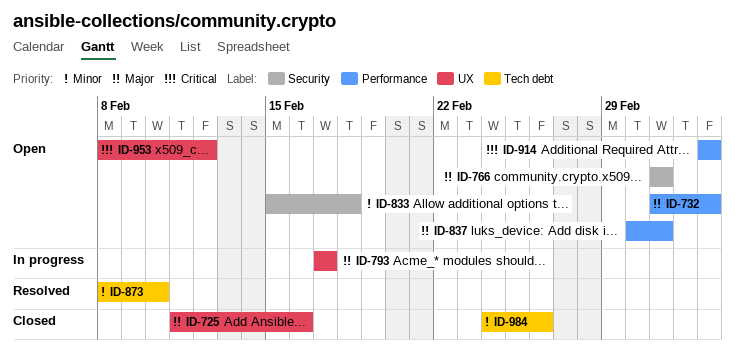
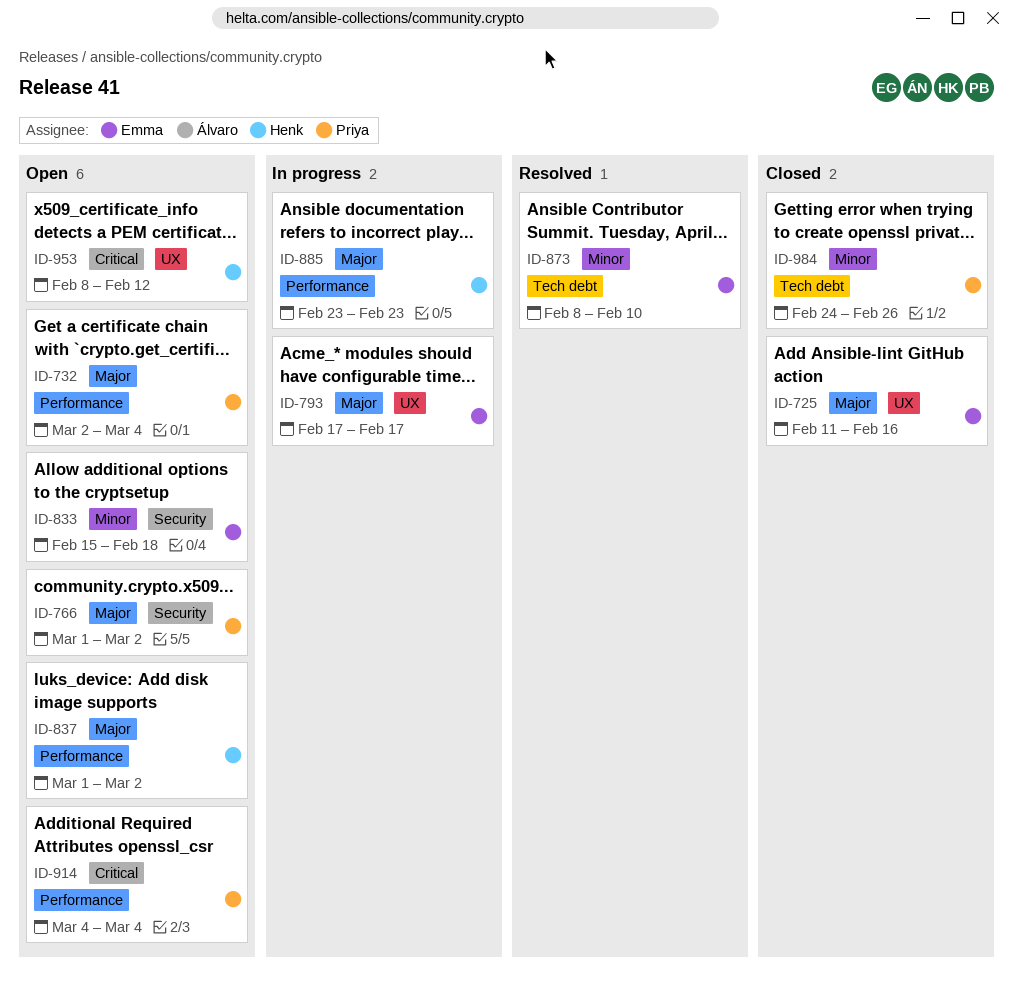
ID-766, start: Mar 2 -> Mar 1
ID-885: none -> present

